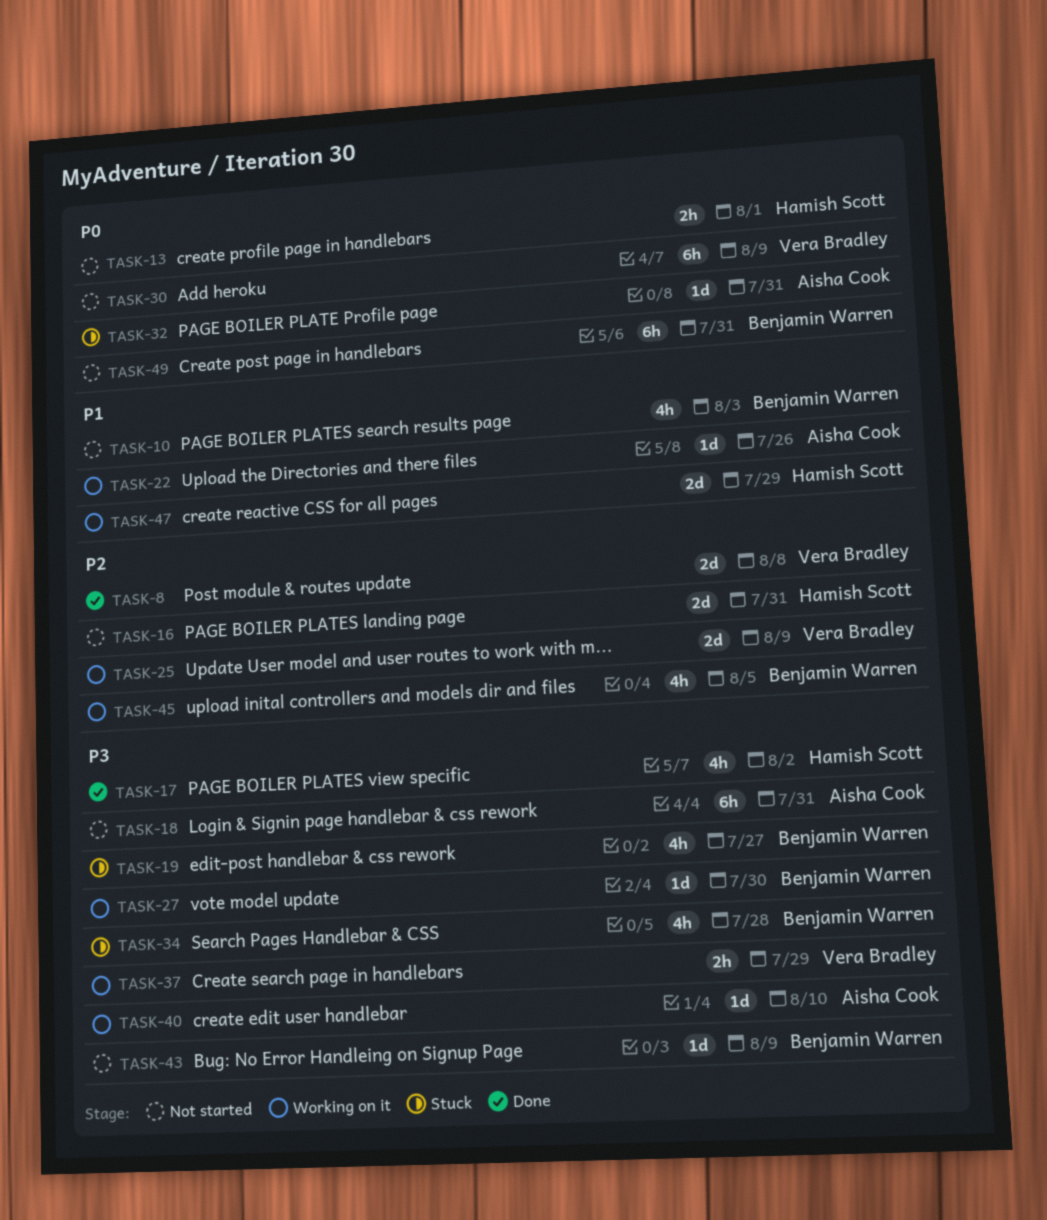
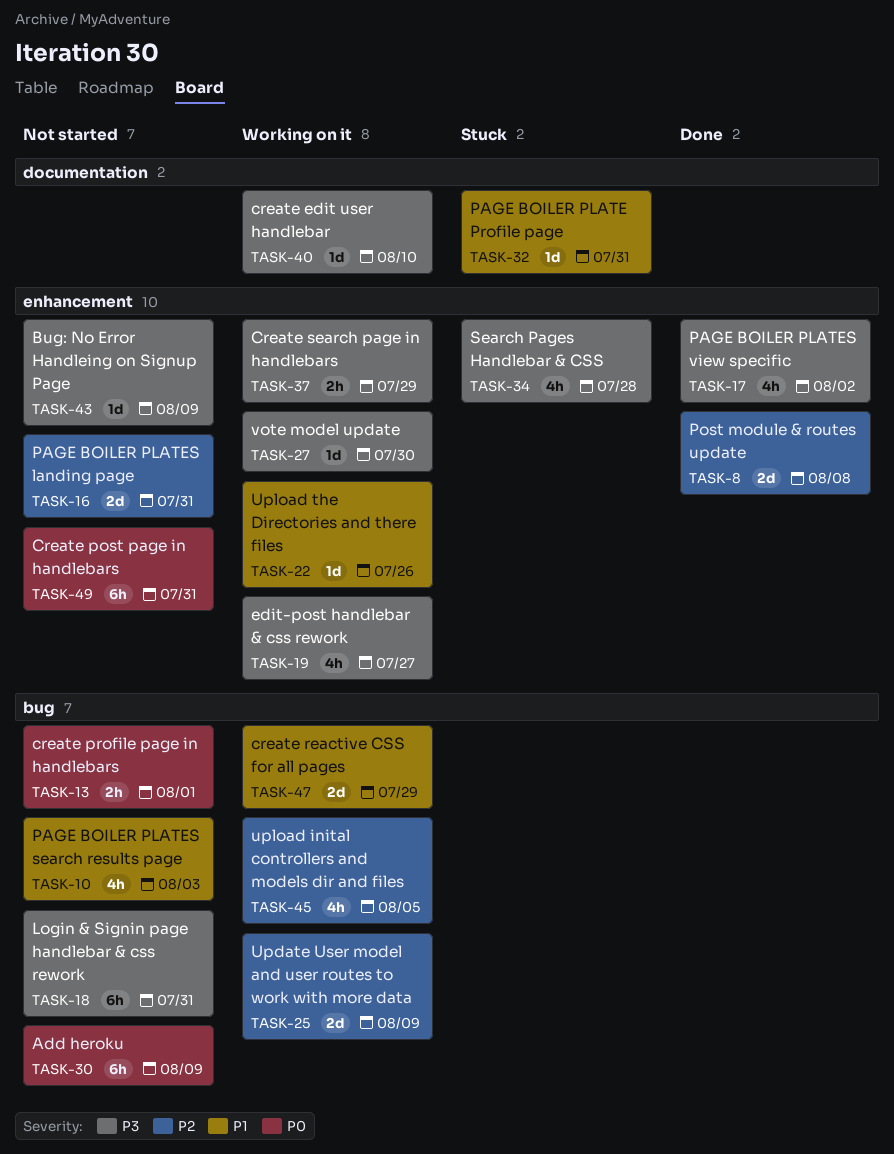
TASK-19, status: Stuck -> Working on it
TASK-32, priority: P0 -> P1

